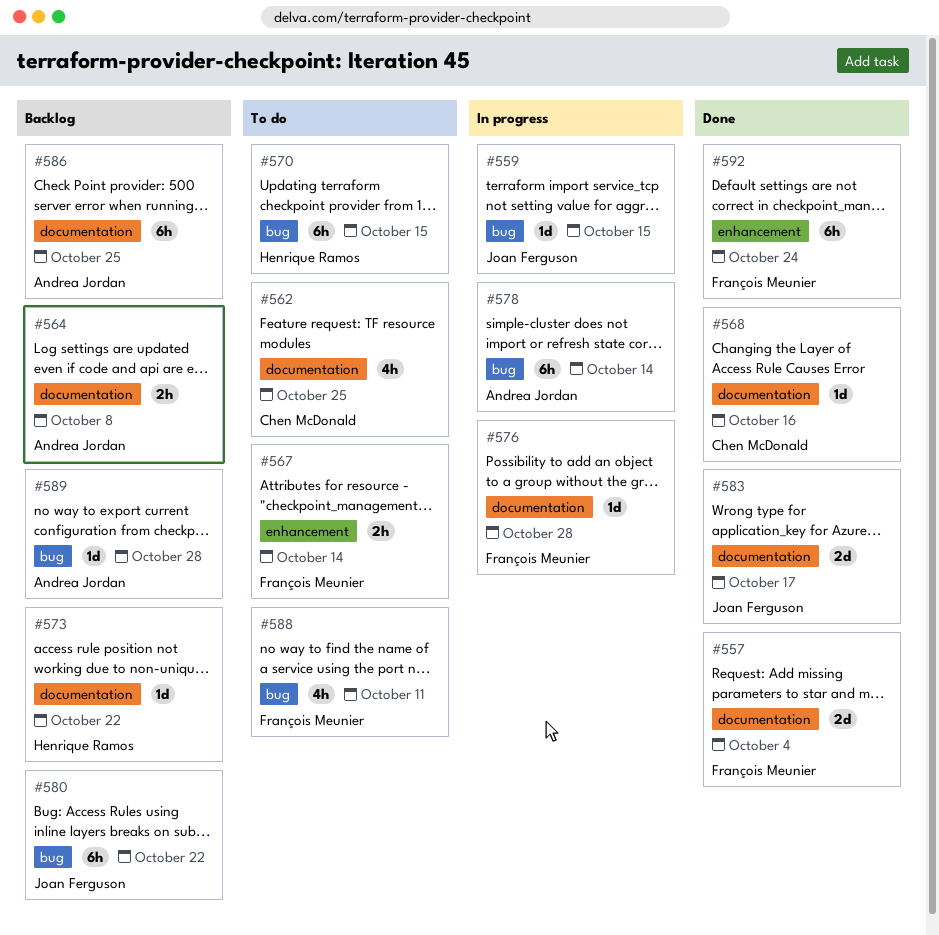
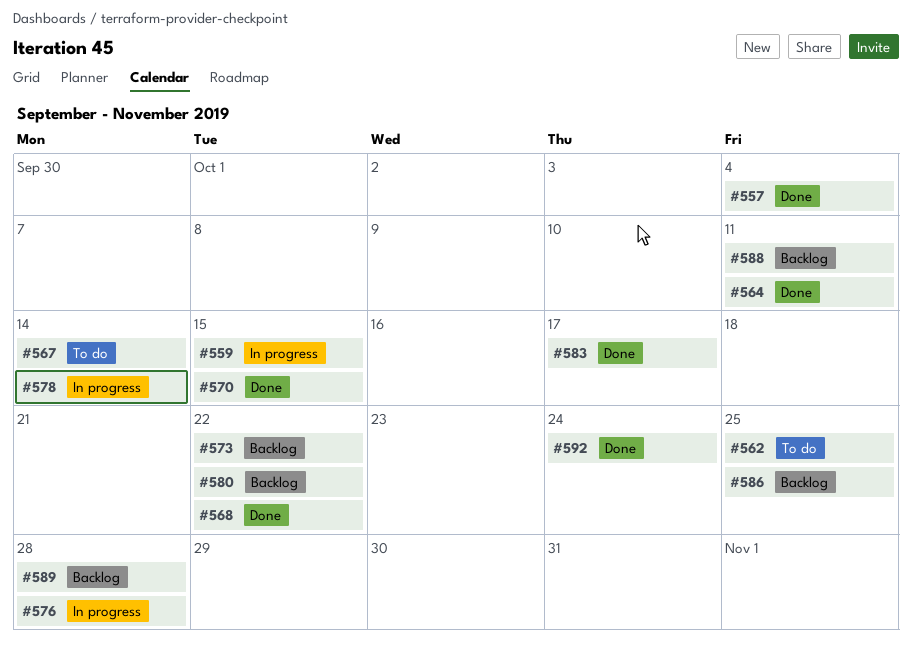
#564, status: Backlog -> Done
#564, due: Oct 8 -> Oct 11
#568, due: Oct 16 -> Oct 22
#570, status: To do -> Done
#588, status: To do -> Backlog

